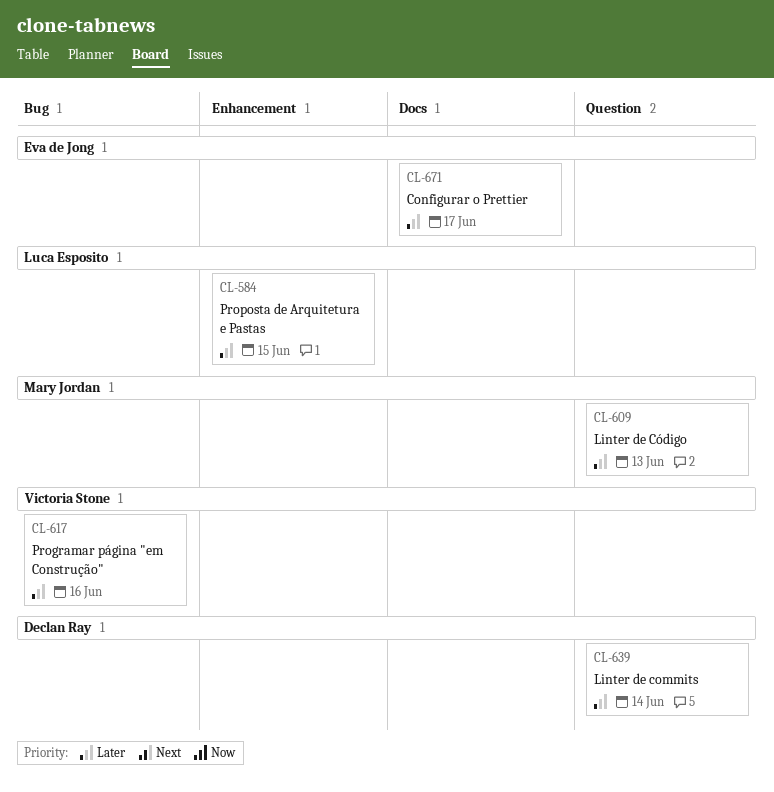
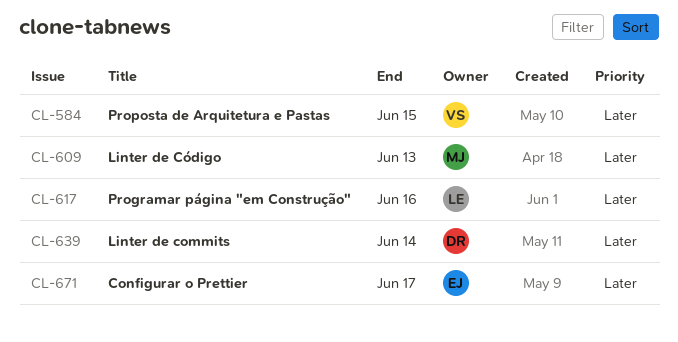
CL-584, owner: Luca Esposito -> Victoria Stone
CL-617, owner: Victoria Stone -> Luca Esposito

